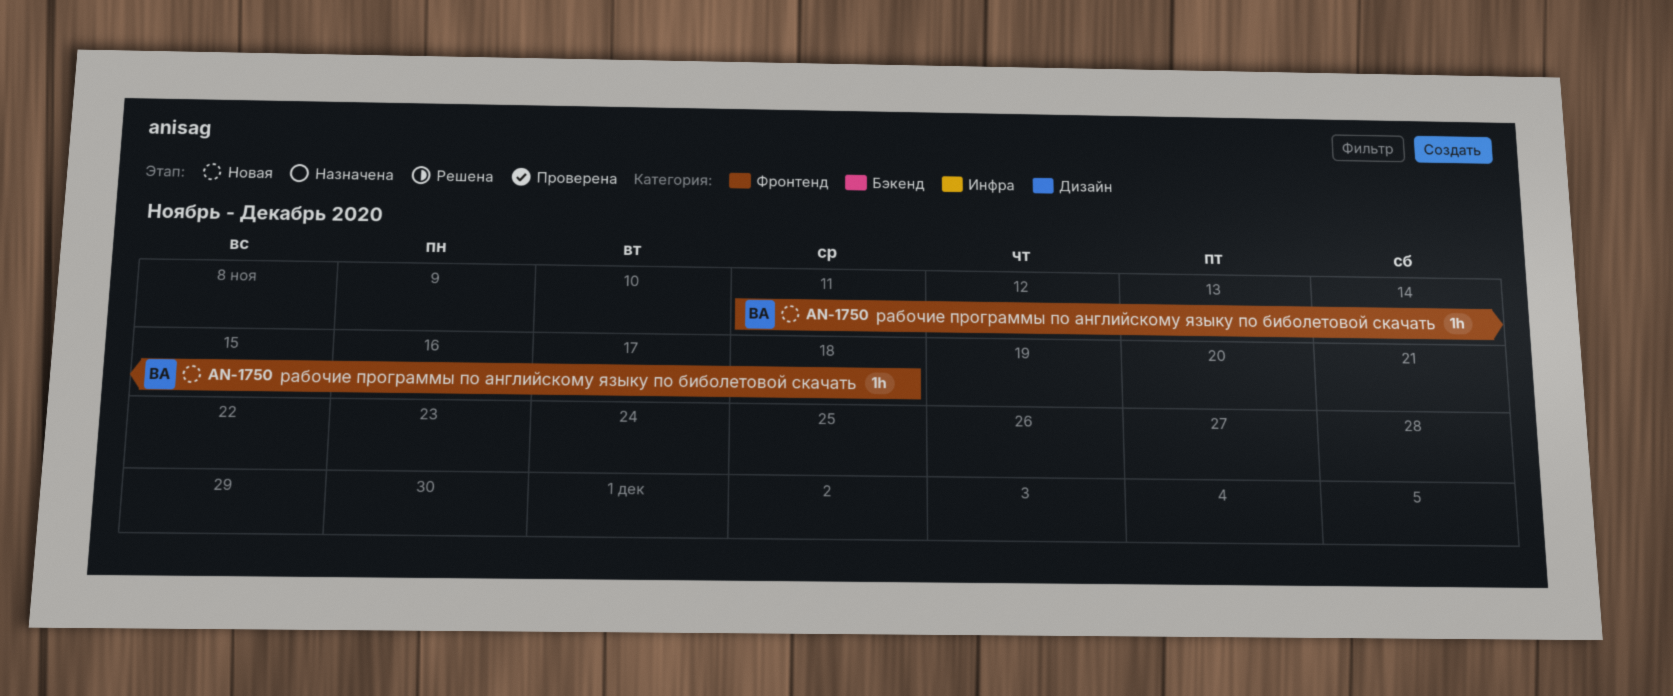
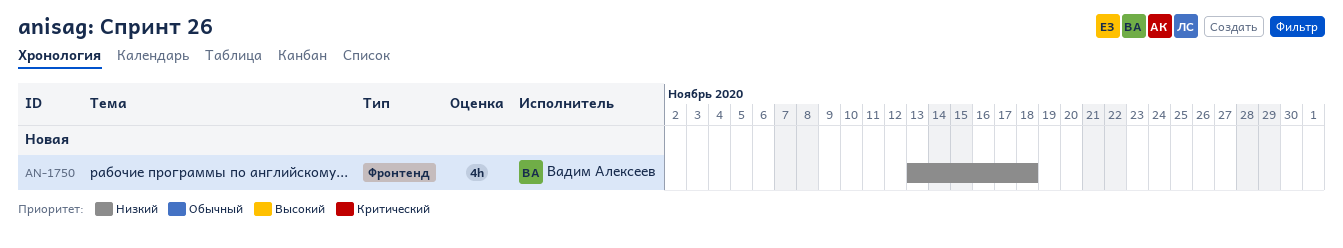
AN-1750, estimate: 1h -> 4h
AN-1750, start: Nov 11 -> Nov 13

